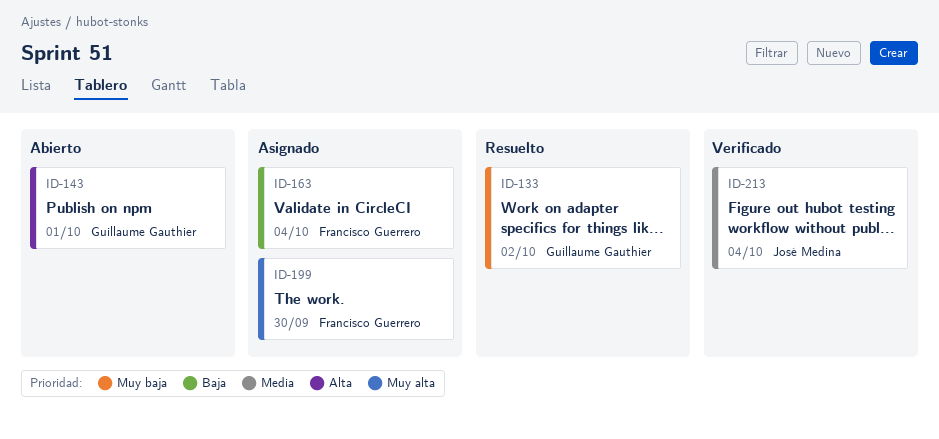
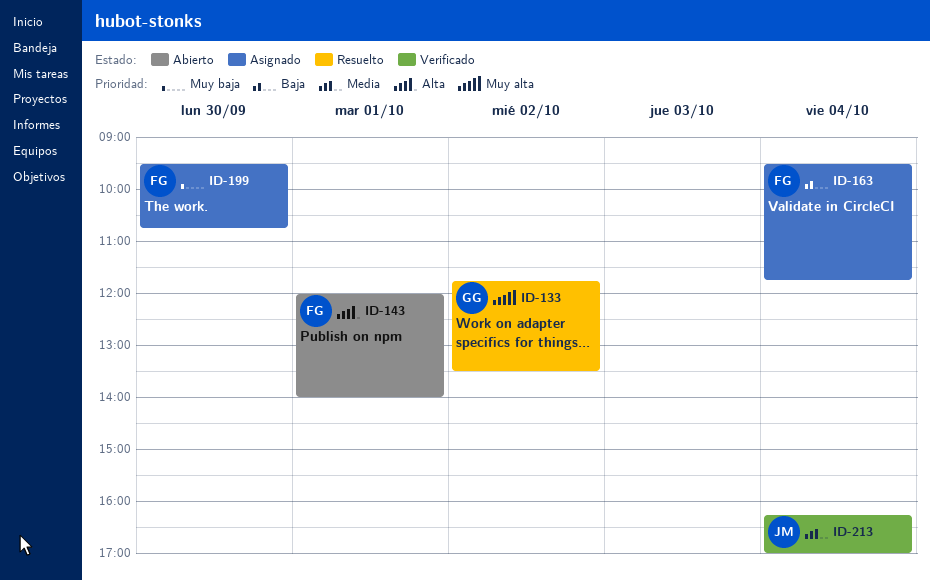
ID-133, priority: Muy baja -> Muy alta
ID-143, owner: Guillaume Gauthier -> Francisco Guerrero
ID-199, priority: Muy alta -> Muy baja

